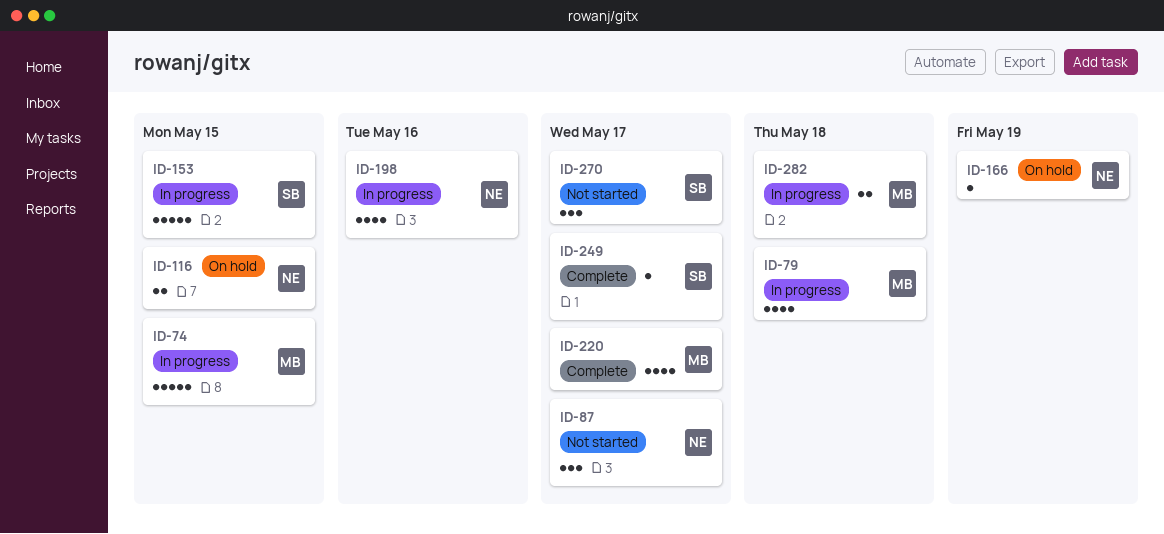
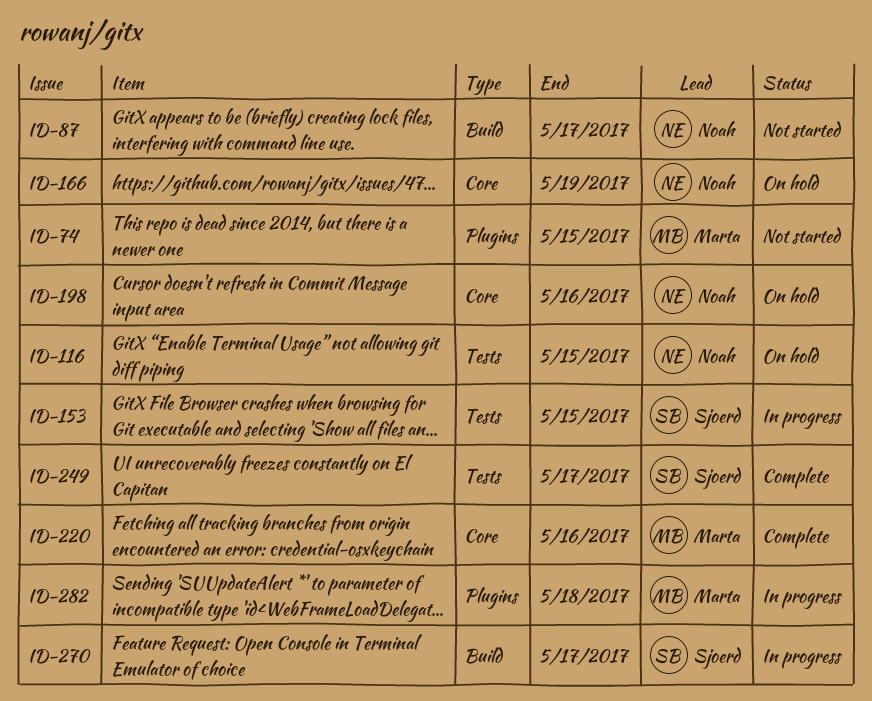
ID-74, status: In progress -> Not started
ID-79: present -> none
ID-198, status: In progress -> On hold
ID-220, due: May 17 -> May 16
ID-270, status: Not started -> In progress

